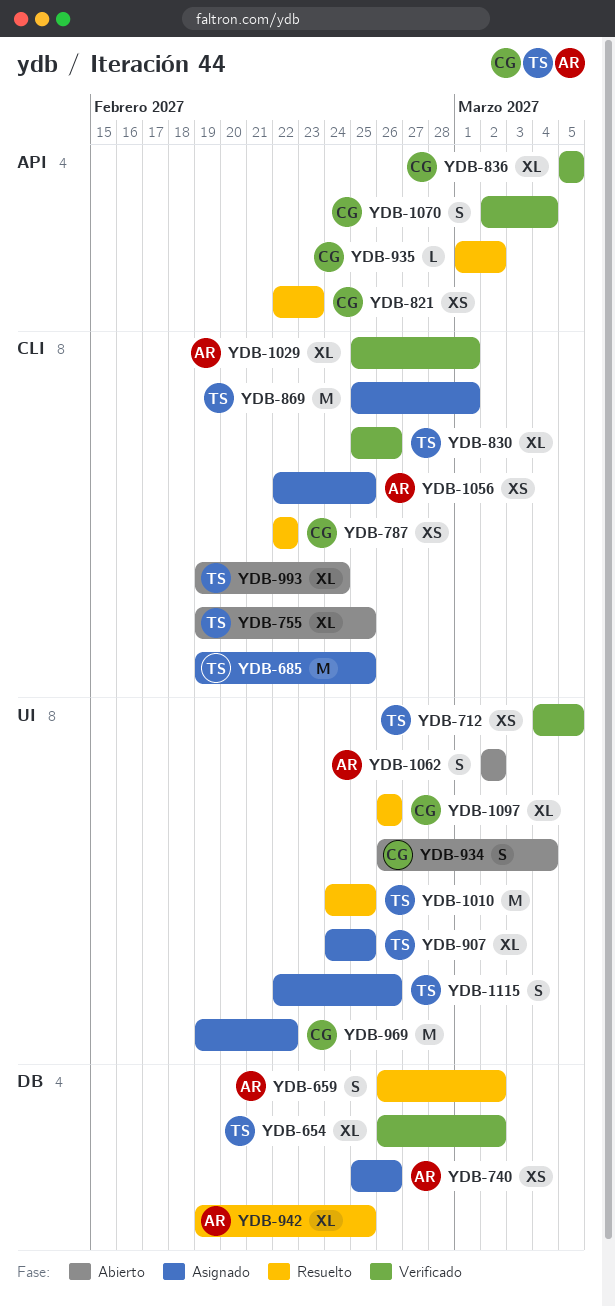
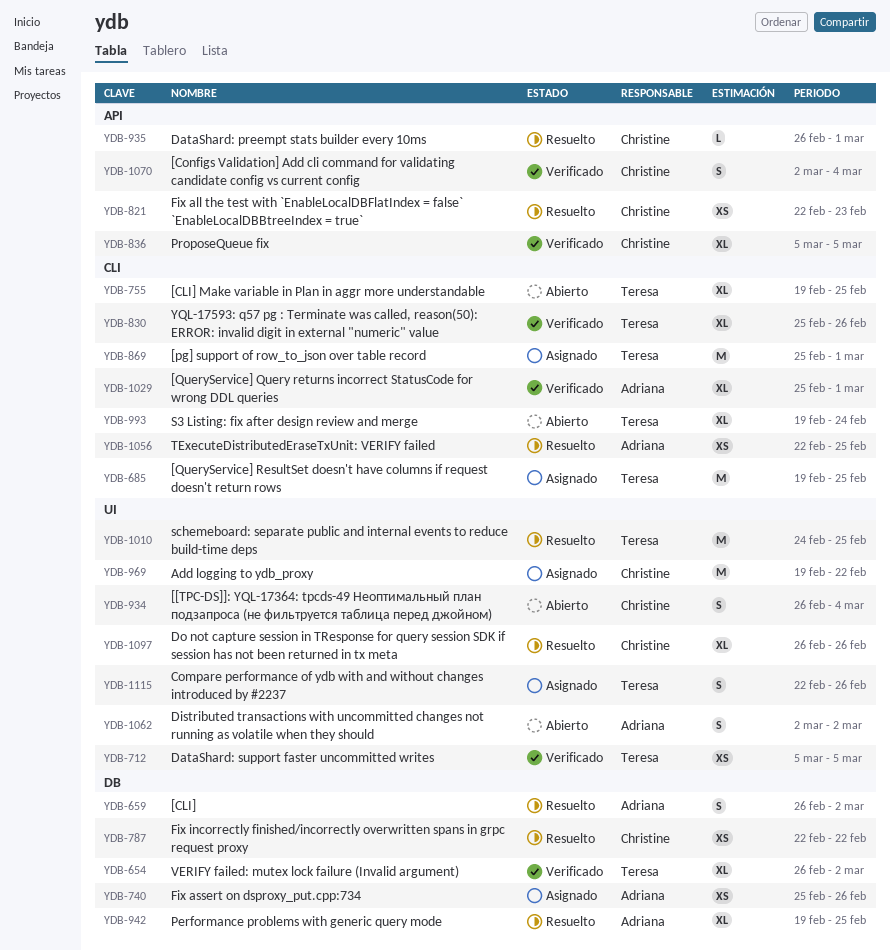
YDB-712, start: Mar 4 -> Mar 5
YDB-787, label: CLI -> DB
YDB-907: present -> none
YDB-935, start: Mar 1 -> Feb 26
YDB-935, due: Mar 2 -> Mar 1
YDB-1056, status: Asignado -> Resuelto

